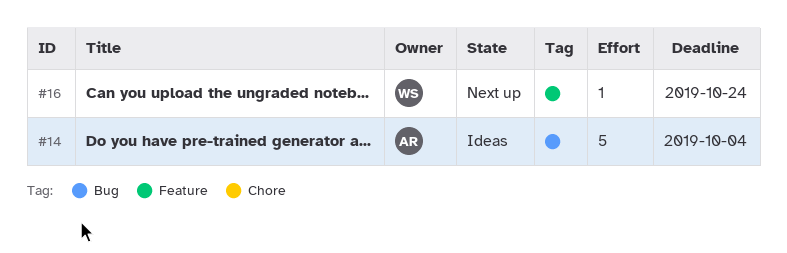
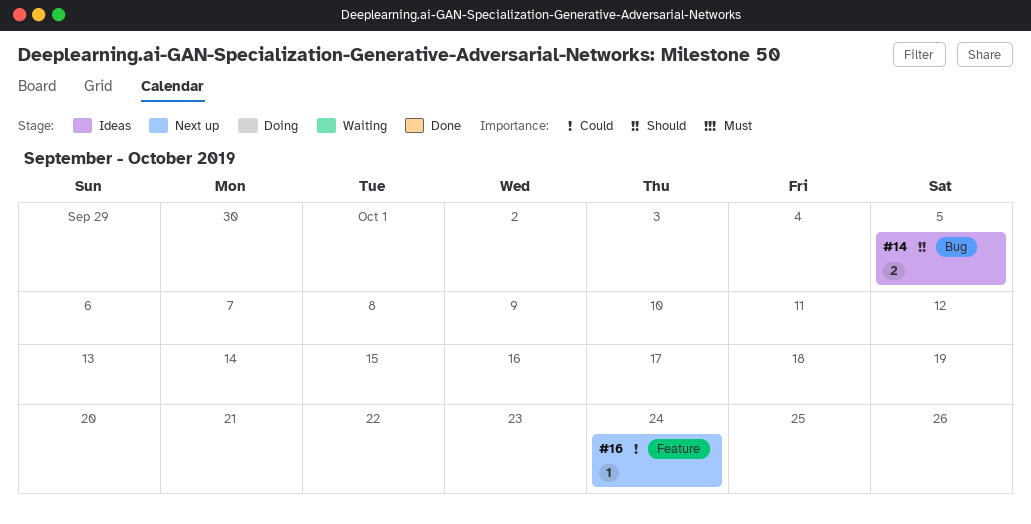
#14, estimate: 5 -> 2
#14, due: Oct 4 -> Oct 5

